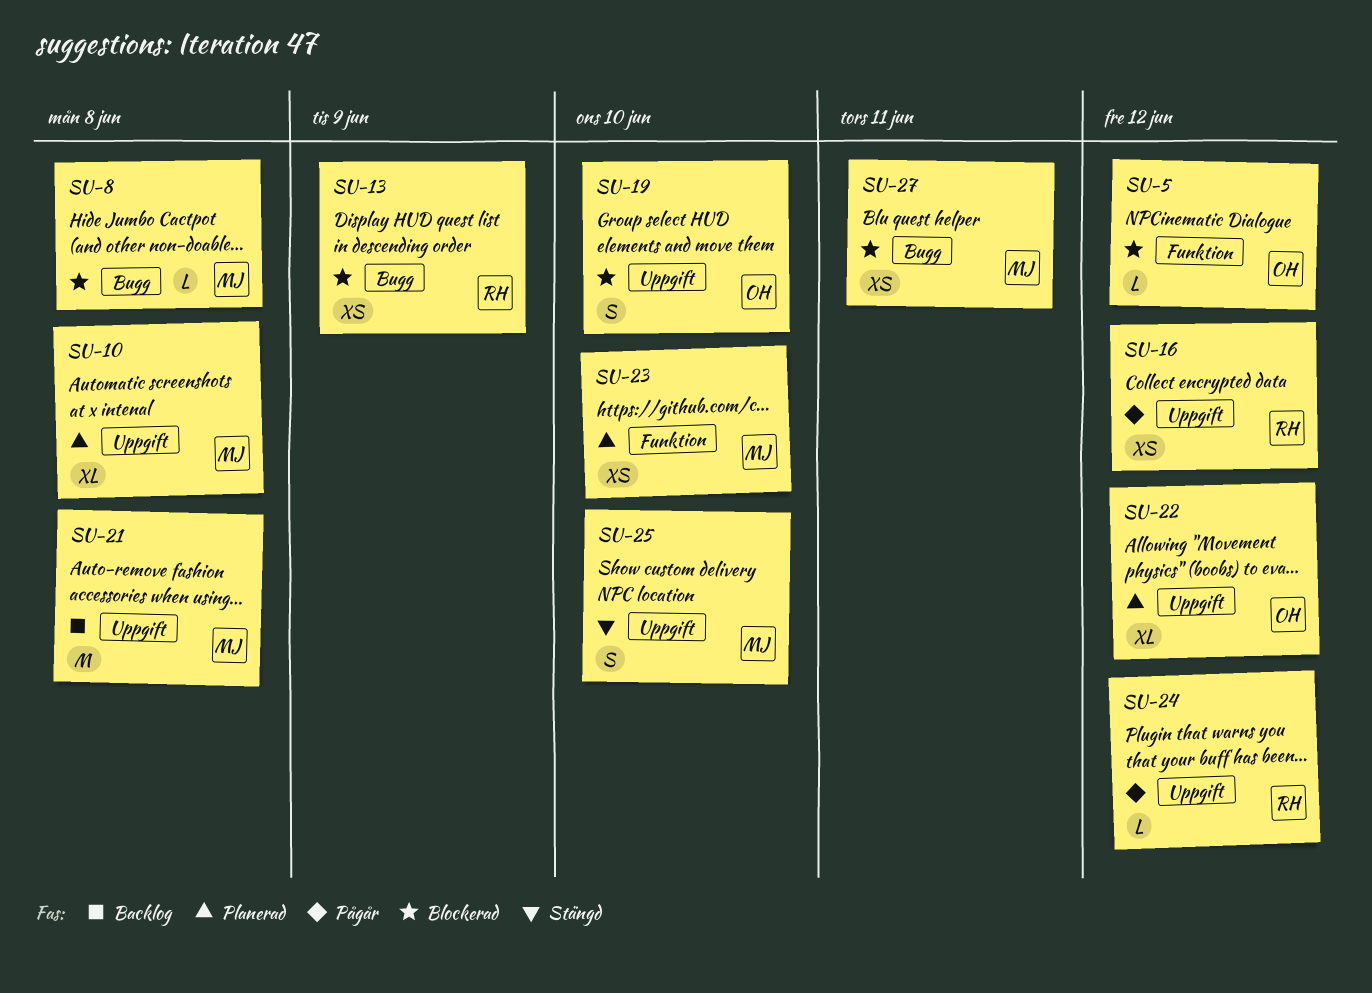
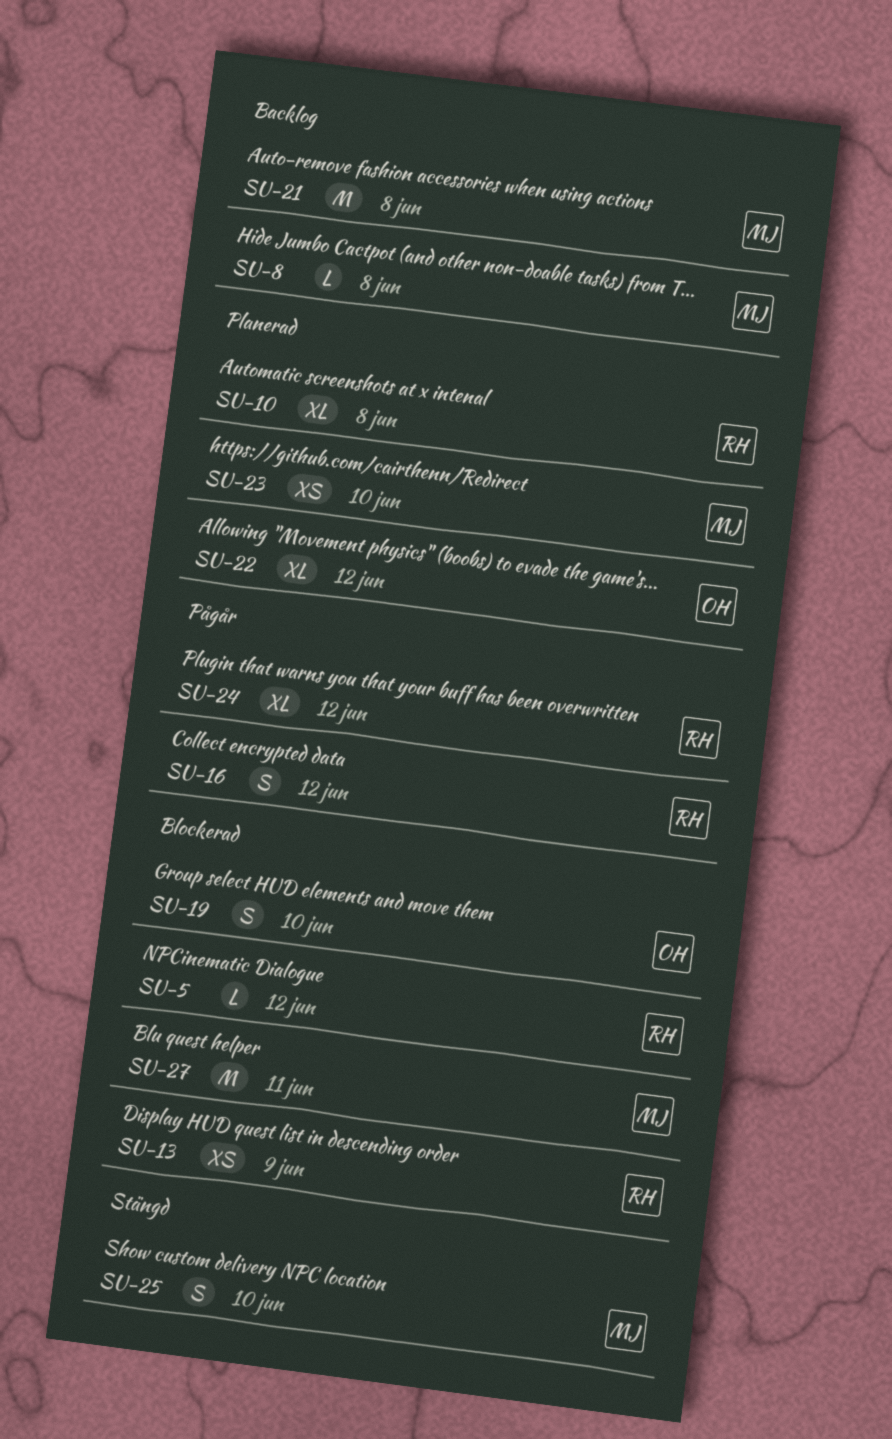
SU-5, owner: OH -> RH
SU-8, status: Blockerad -> Backlog
SU-10, owner: MJ -> RH
SU-16, estimate: XS -> S
SU-24, estimate: L -> XL
SU-27, estimate: XS -> M

